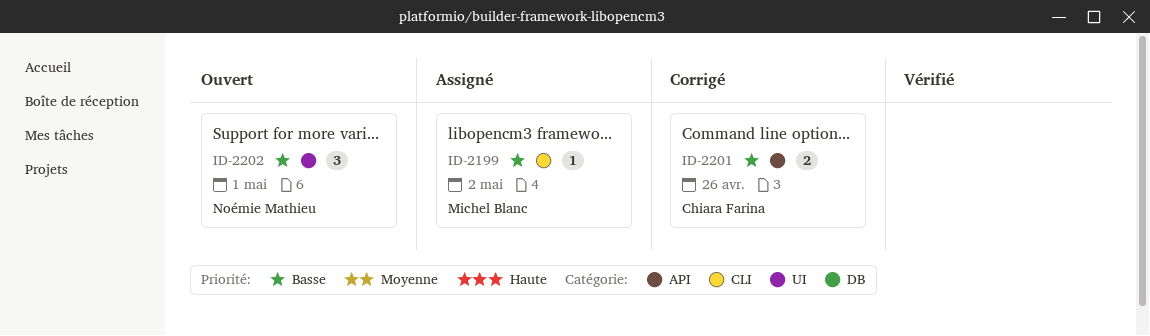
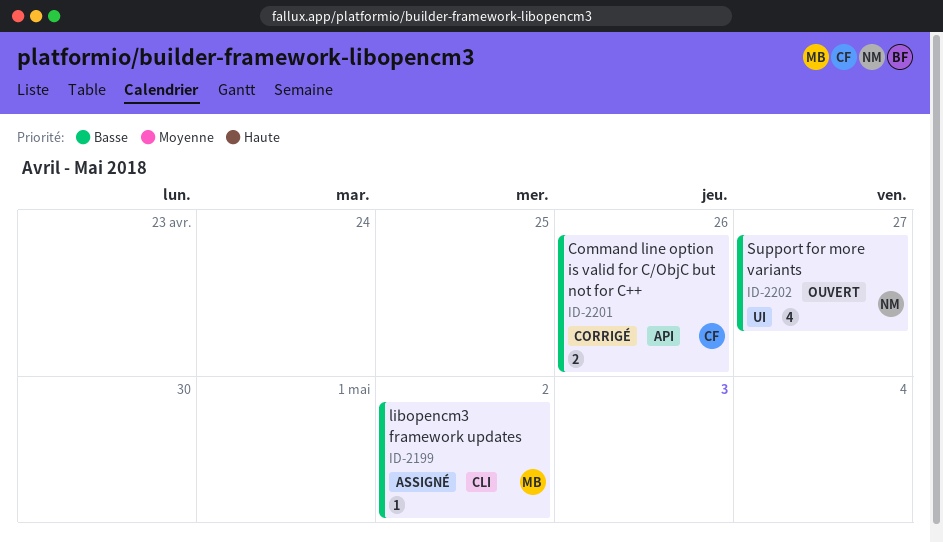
ID-2202, estimate: 3 -> 4
ID-2202, due: May 1 -> Apr 27

